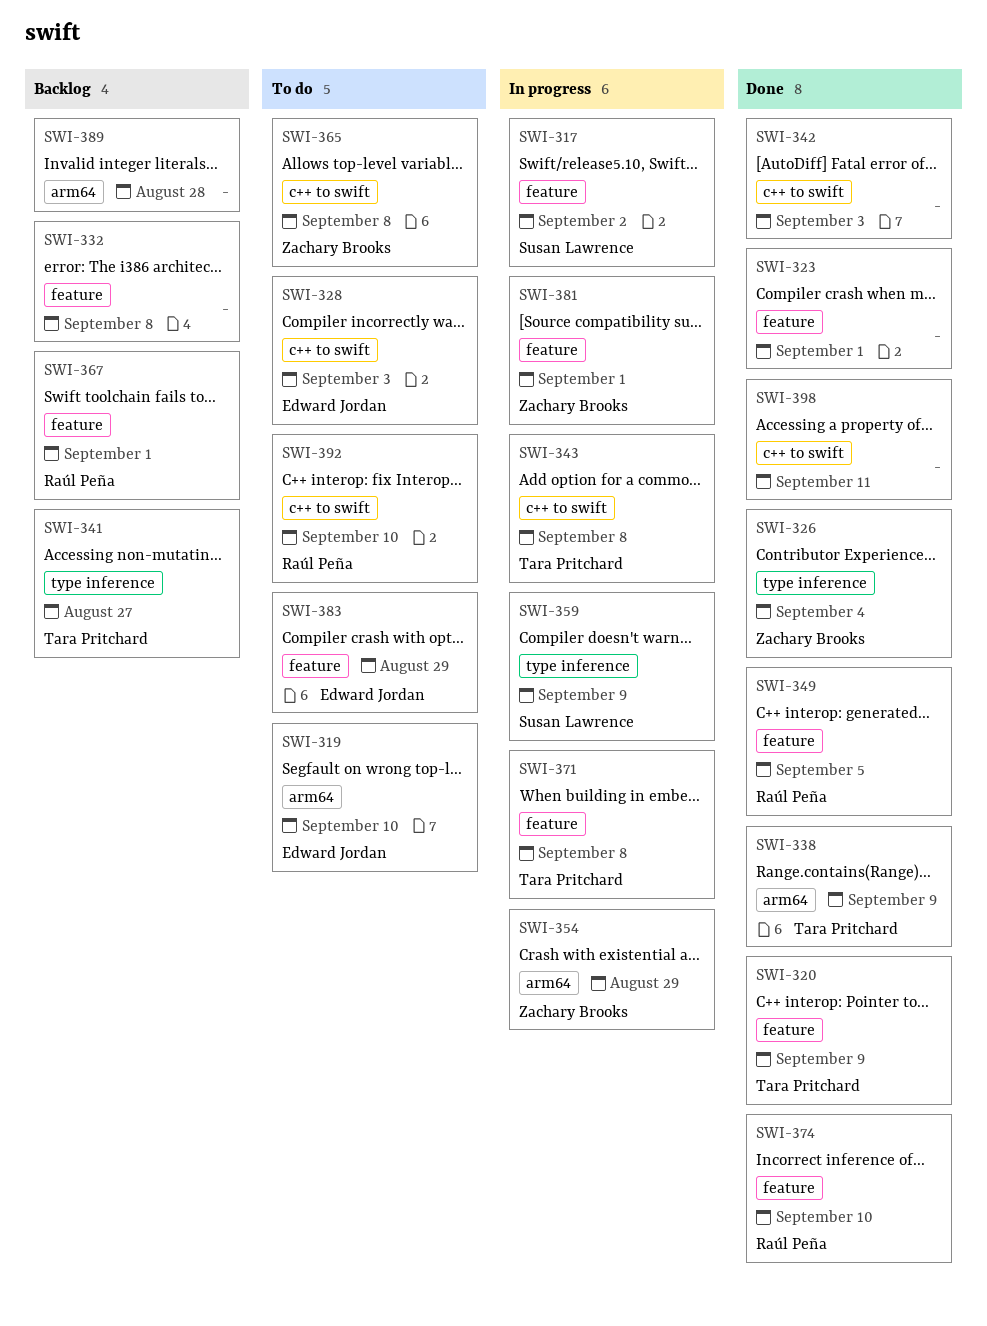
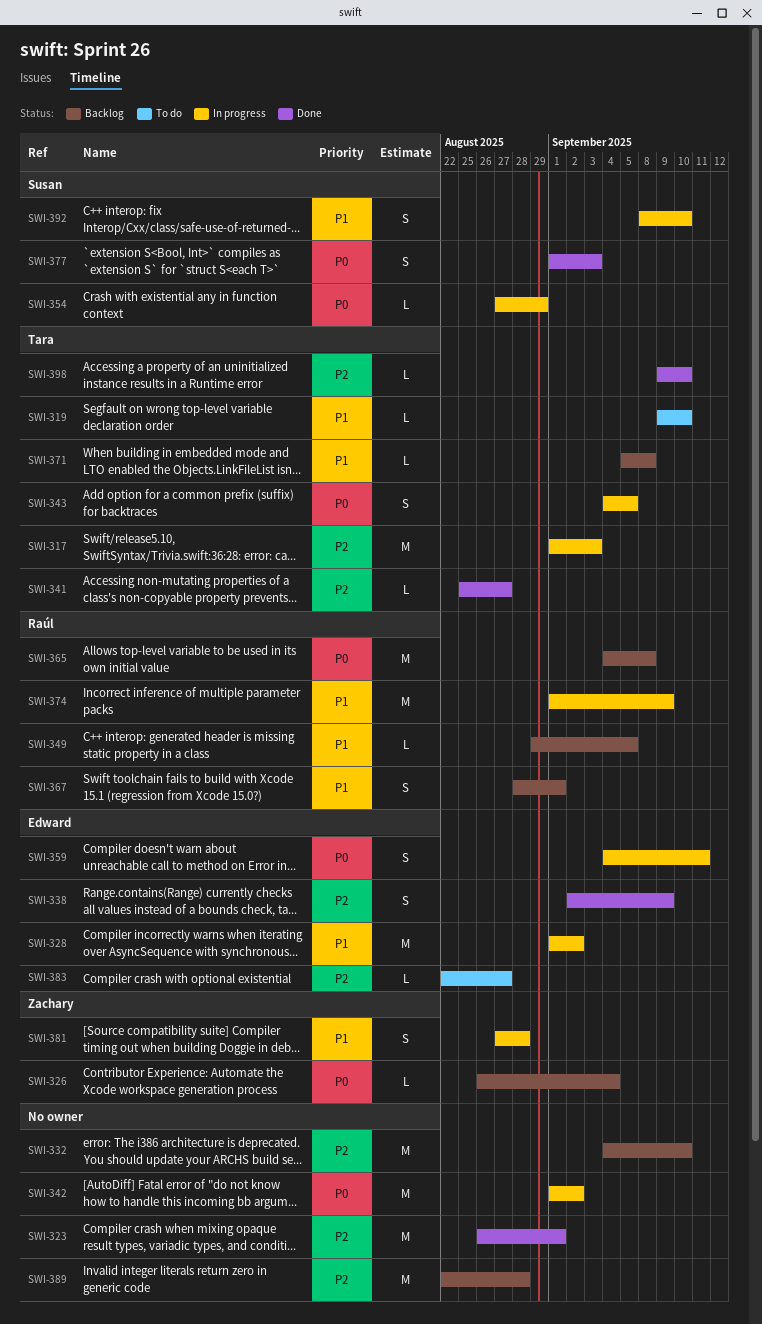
SWI-317, owner: Susan Lawrence -> Tara Pritchard
SWI-317, due: Sep 2 -> Sep 3
SWI-319, owner: Edward Jordan -> Tara Pritchard
SWI-320: present -> none
SWI-326, status: Done -> Backlog
SWI-328, status: To do -> In progress
SWI-328, due: Sep 3 -> Sep 2
SWI-332, due: Sep 8 -> Sep 10
SWI-338, owner: Tara Pritchard -> Edward Jordan
SWI-341, status: Backlog -> Done
SWI-342, status: Done -> In progress
SWI-342, due: Sep 3 -> Sep 2
SWI-343, due: Sep 8 -> Sep 5
SWI-349, status: Done -> Backlog
SWI-354, owner: Zachary Brooks -> Susan Lawrence
SWI-359, owner: Susan Lawrence -> Edward Jordan
SWI-359, due: Sep 9 -> Sep 11
SWI-365, status: To do -> Backlog
SWI-365, owner: Zachary Brooks -> Raúl Peña
SWI-371, status: In progress -> Backlog
SWI-374, status: Done -> In progress
SWI-374, due: Sep 10 -> Sep 9
SWI-377: none -> present
SWI-381, due: Sep 1 -> Aug 28
SWI-383, due: Aug 29 -> Aug 27
SWI-392, status: To do -> In progress
SWI-392, owner: Raúl Peña -> Susan Lawrence
SWI-398, owner: none -> Tara Pritchard
SWI-398, due: Sep 11 -> Sep 10

